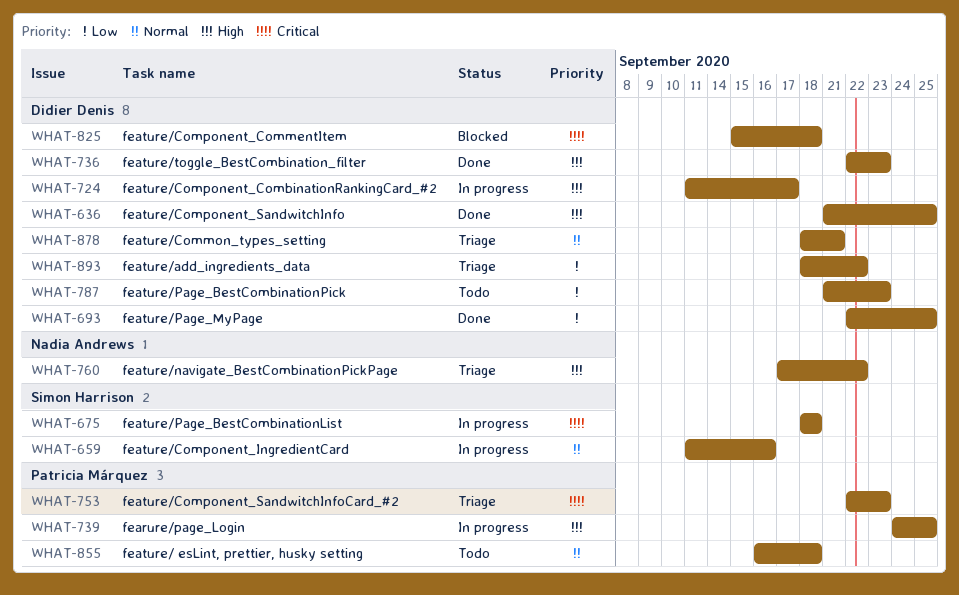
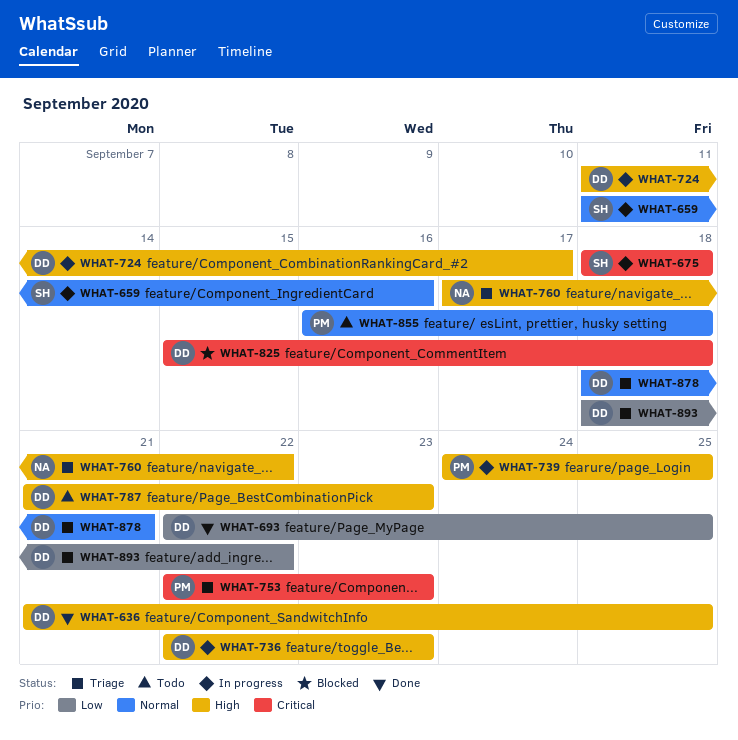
WHAT-736, status: Done -> In progress
WHAT-787, priority: Low -> High

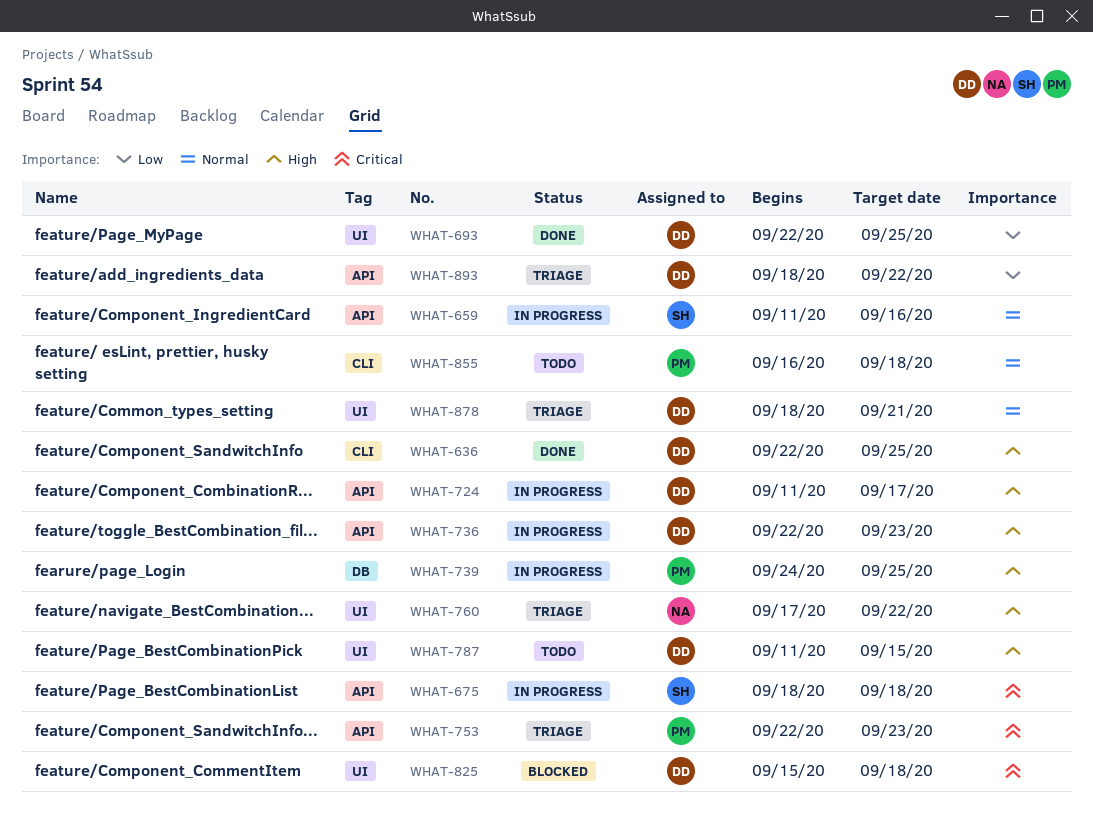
WHAT-636, start: Sep 21 -> Sep 22
WHAT-787, start: Sep 21 -> Sep 11
WHAT-787, due: Sep 23 -> Sep 15

